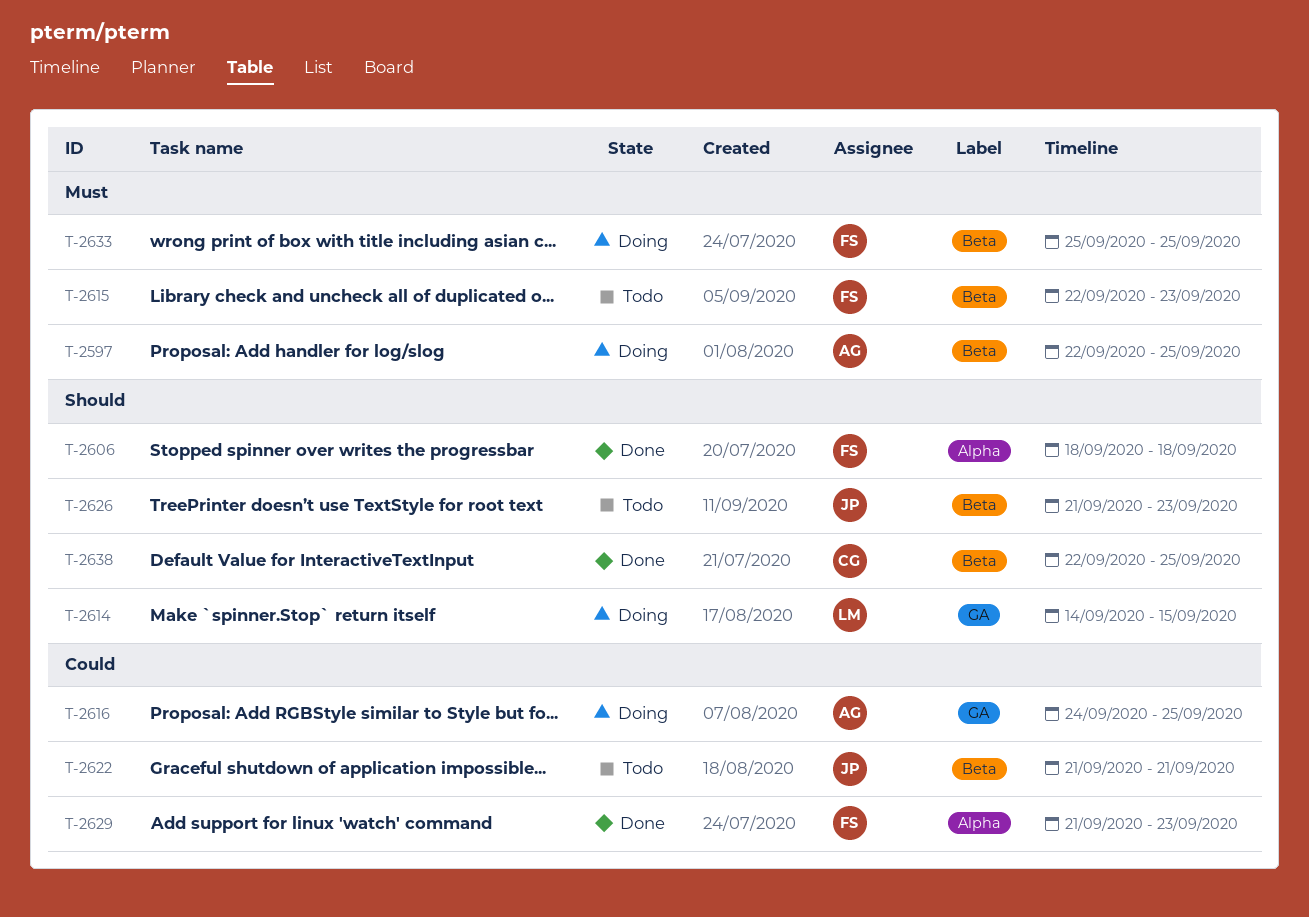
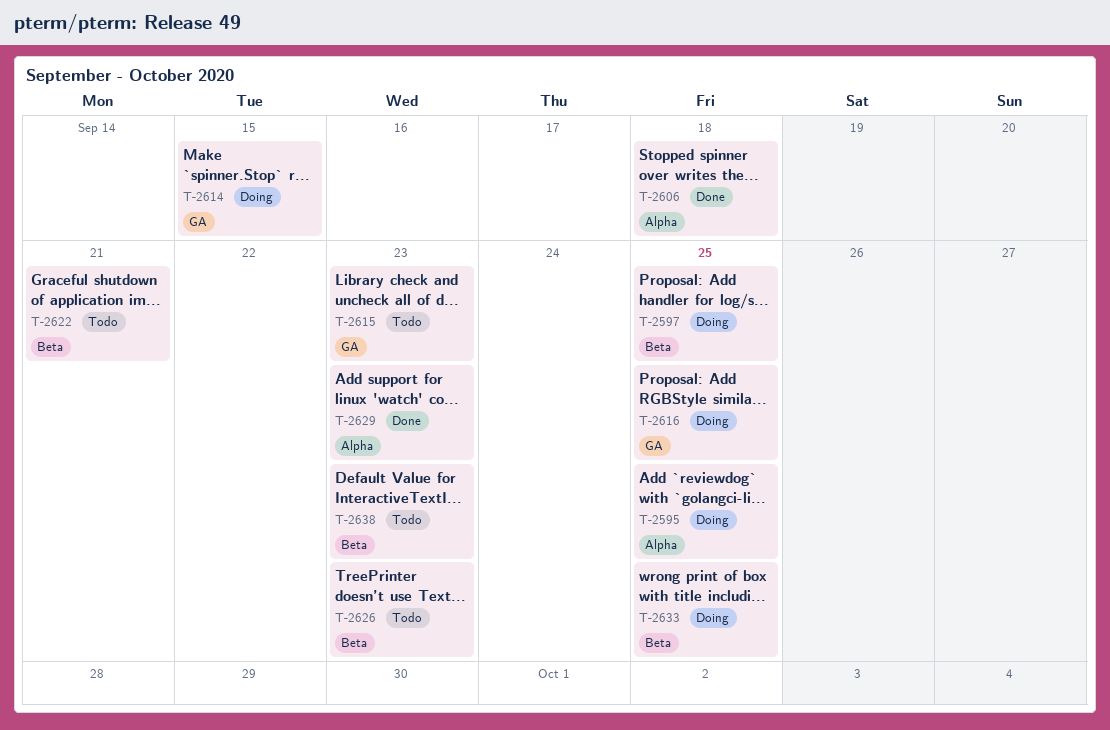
T-2595: none -> present
T-2615, label: Beta -> GA
T-2638, status: Done -> Todo
T-2638, due: Sep 25 -> Sep 23

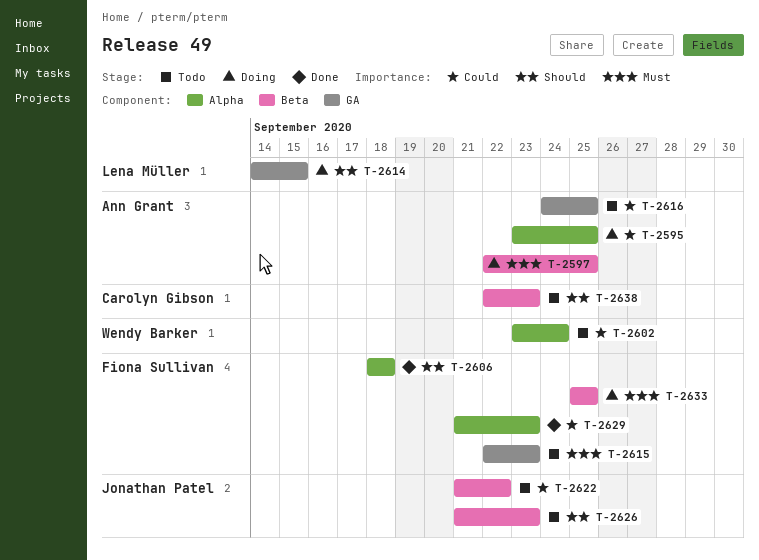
T-2602: none -> present
T-2616, status: Doing -> Todo
T-2622, due: Sep 21 -> Sep 22

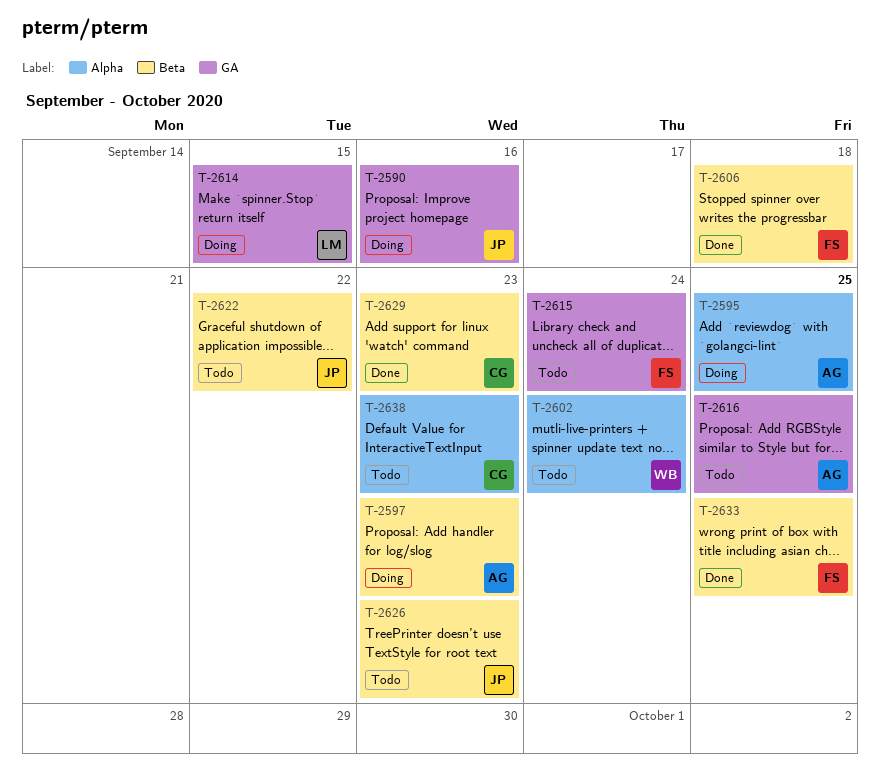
T-2590: none -> present
T-2597, due: Sep 25 -> Sep 23
T-2606, label: Alpha -> Beta
T-2615, due: Sep 23 -> Sep 24
T-2629, owner: Fiona Sullivan -> Carolyn Gibson
T-2629, label: Alpha -> Beta
T-2633, status: Doing -> Done
T-2638, label: Beta -> Alpha

